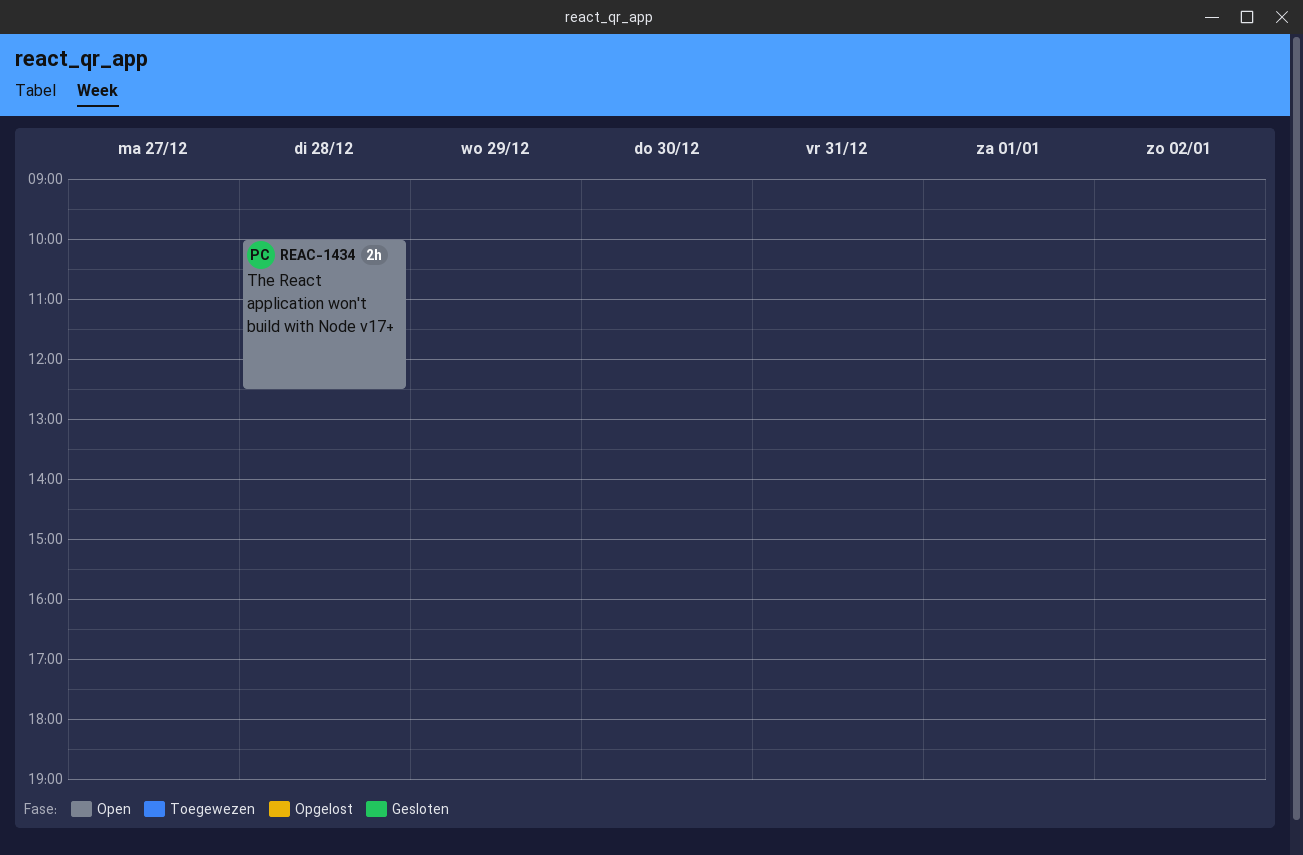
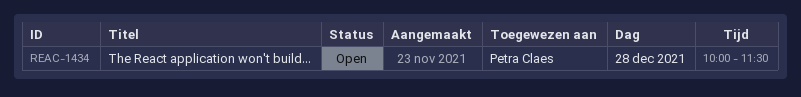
REAC-1434, ends: 12:30 -> 11:30

